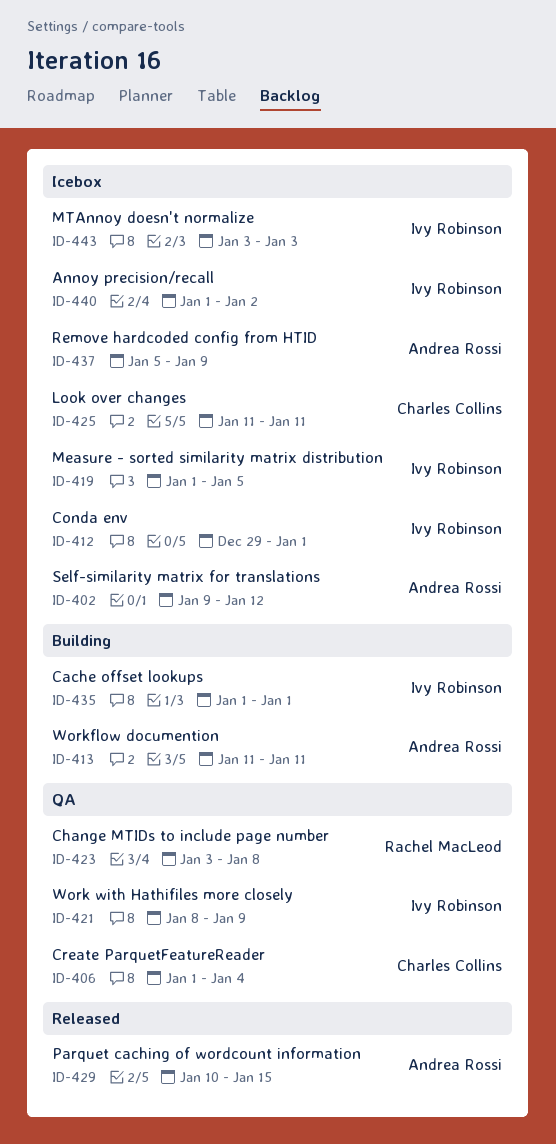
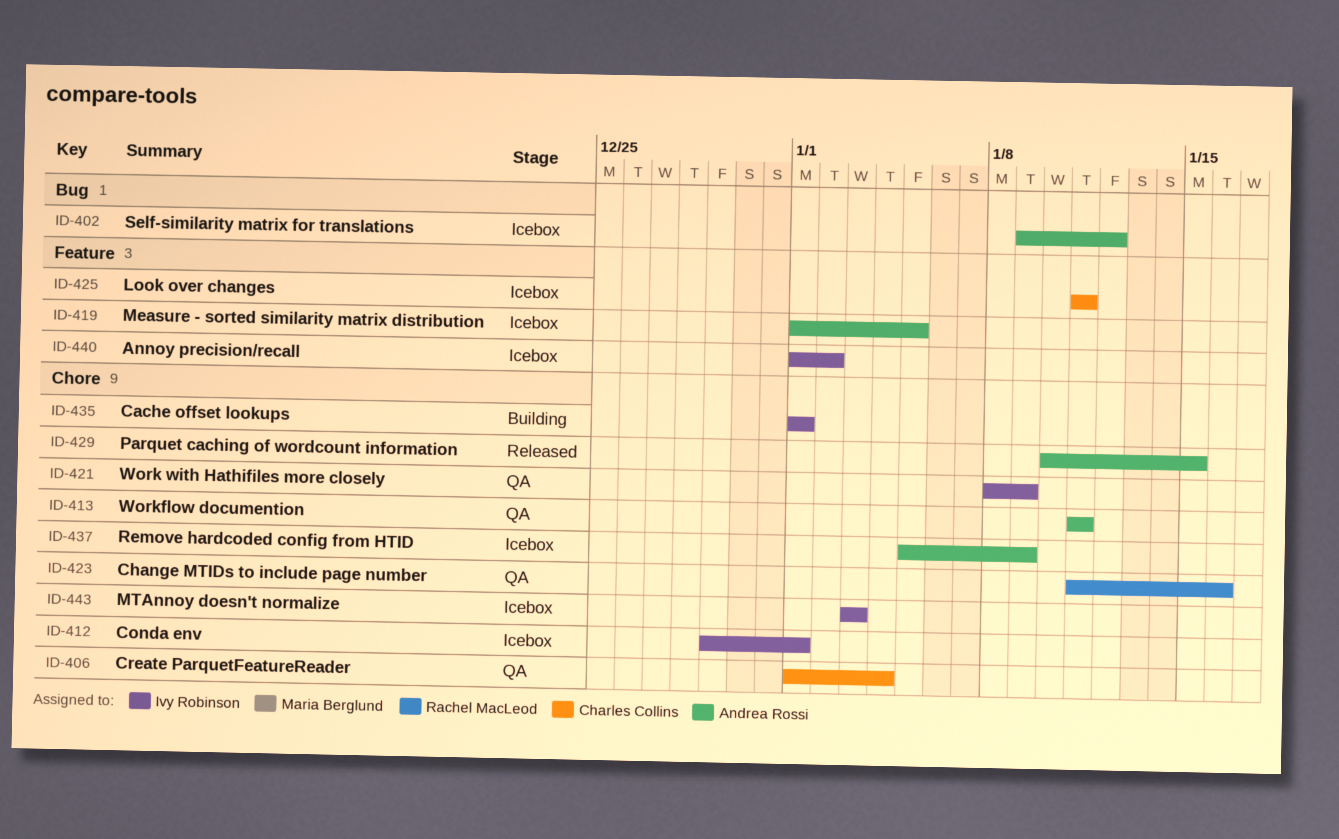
ID-413, status: Building -> QA
ID-419, owner: Ivy Robinson -> Andrea Rossi
ID-423, start: Jan 3 -> Jan 11
ID-423, due: Jan 8 -> Jan 16

